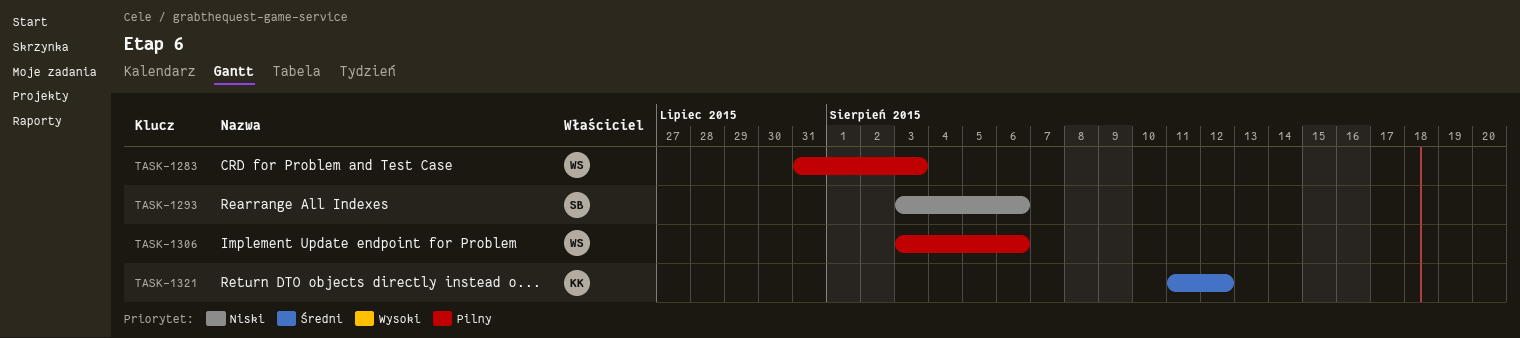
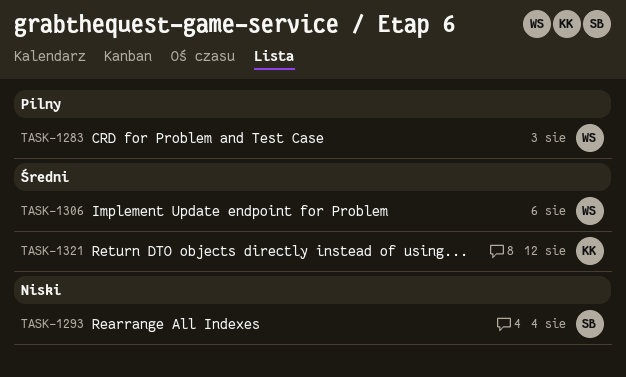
TASK-1293, due: Aug 6 -> Aug 4
TASK-1306, priority: Pilny -> Średni

